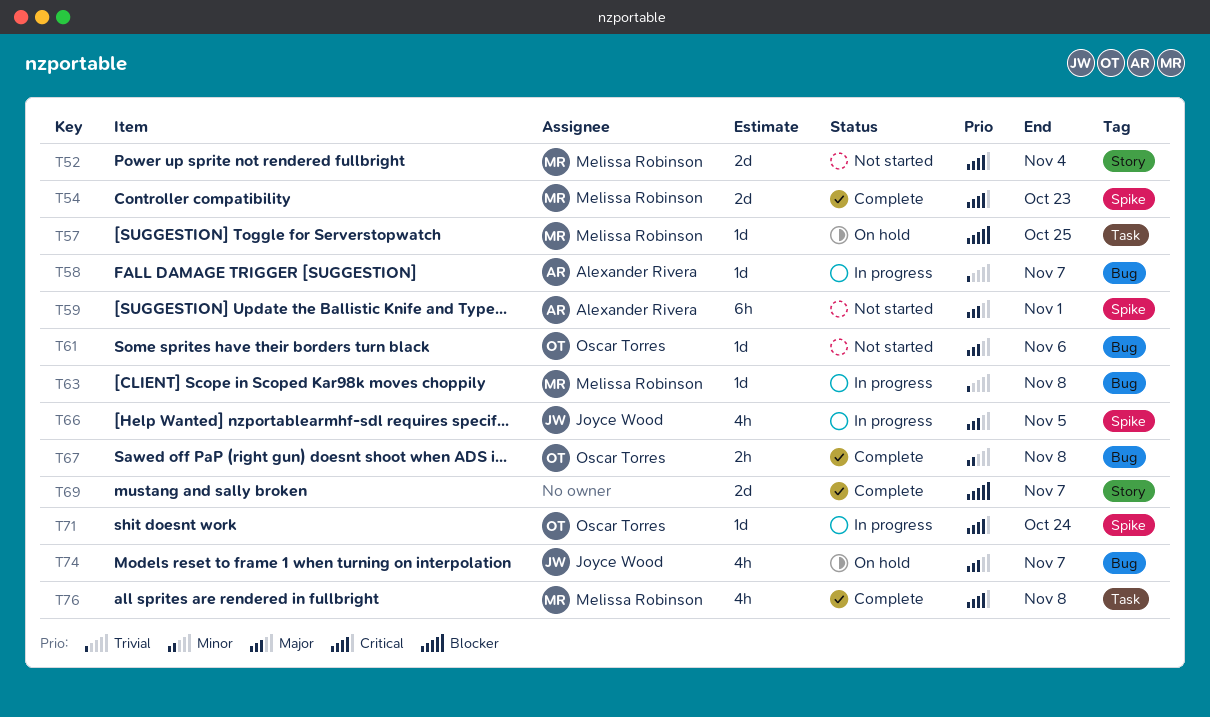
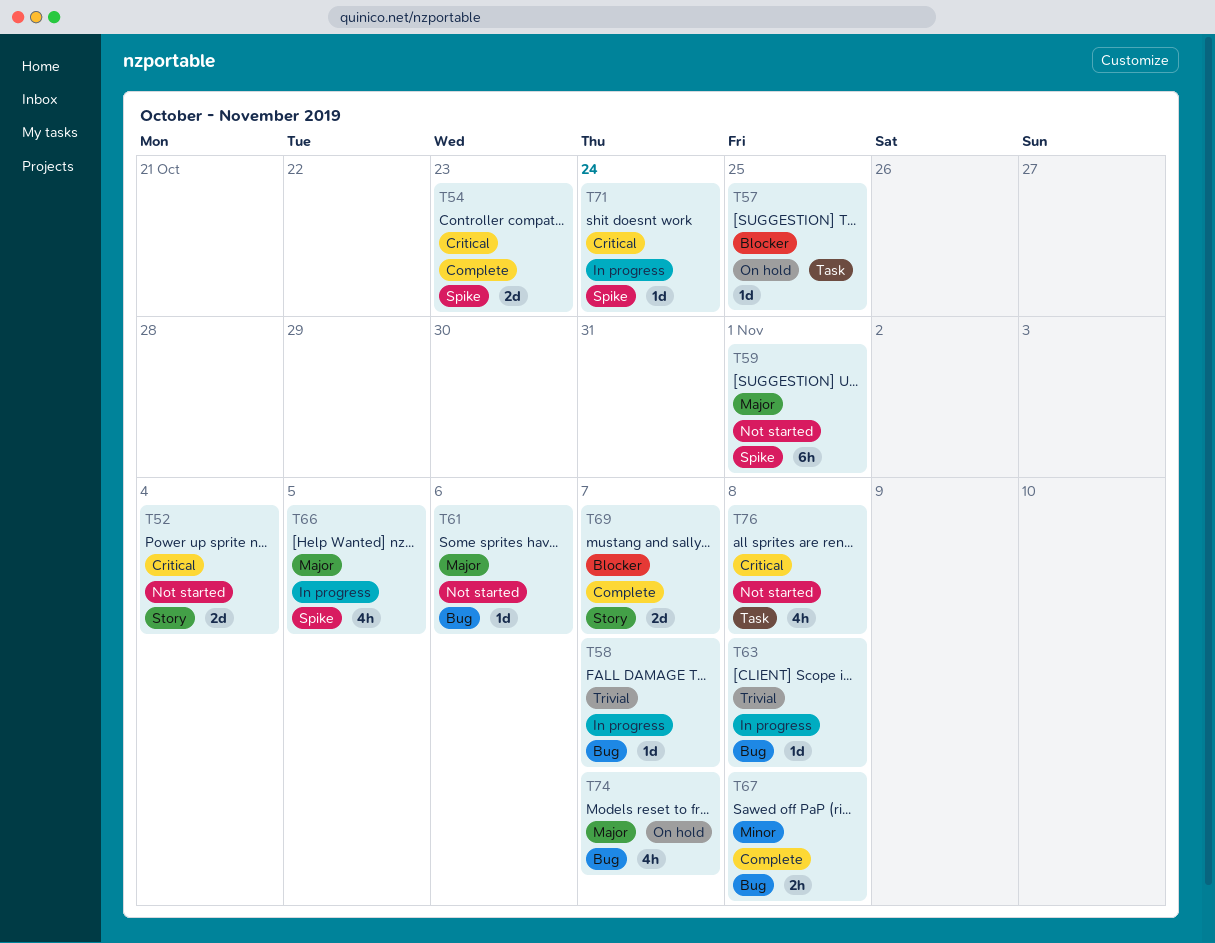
T76, status: Complete -> Not started

